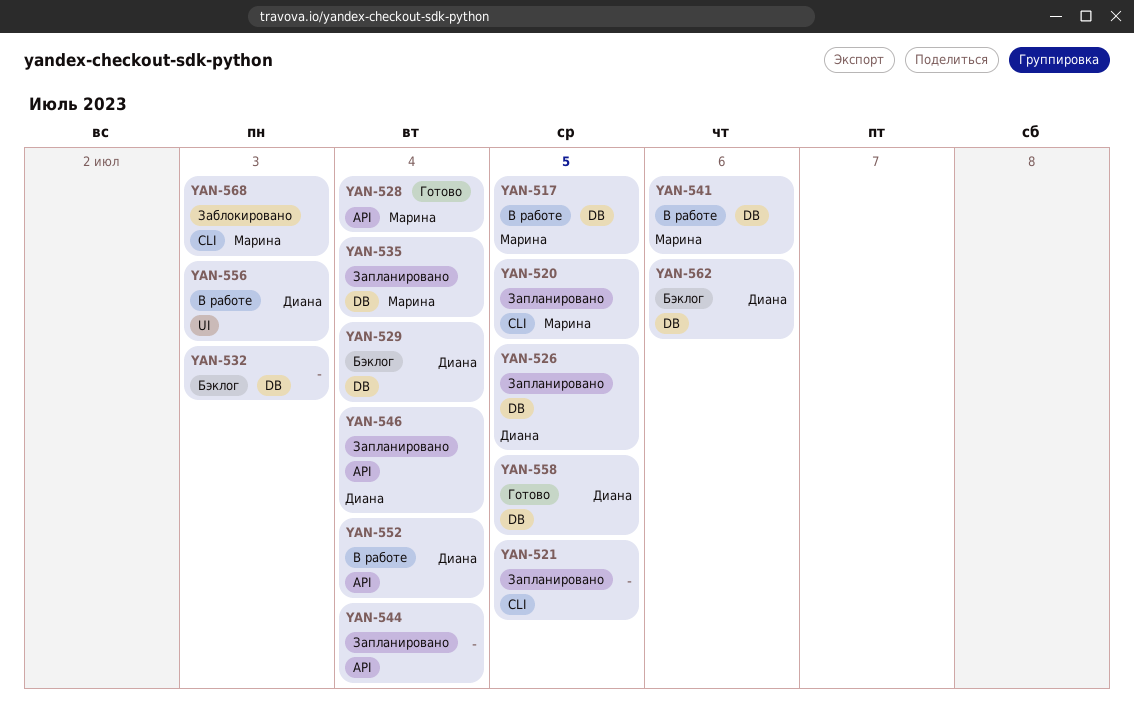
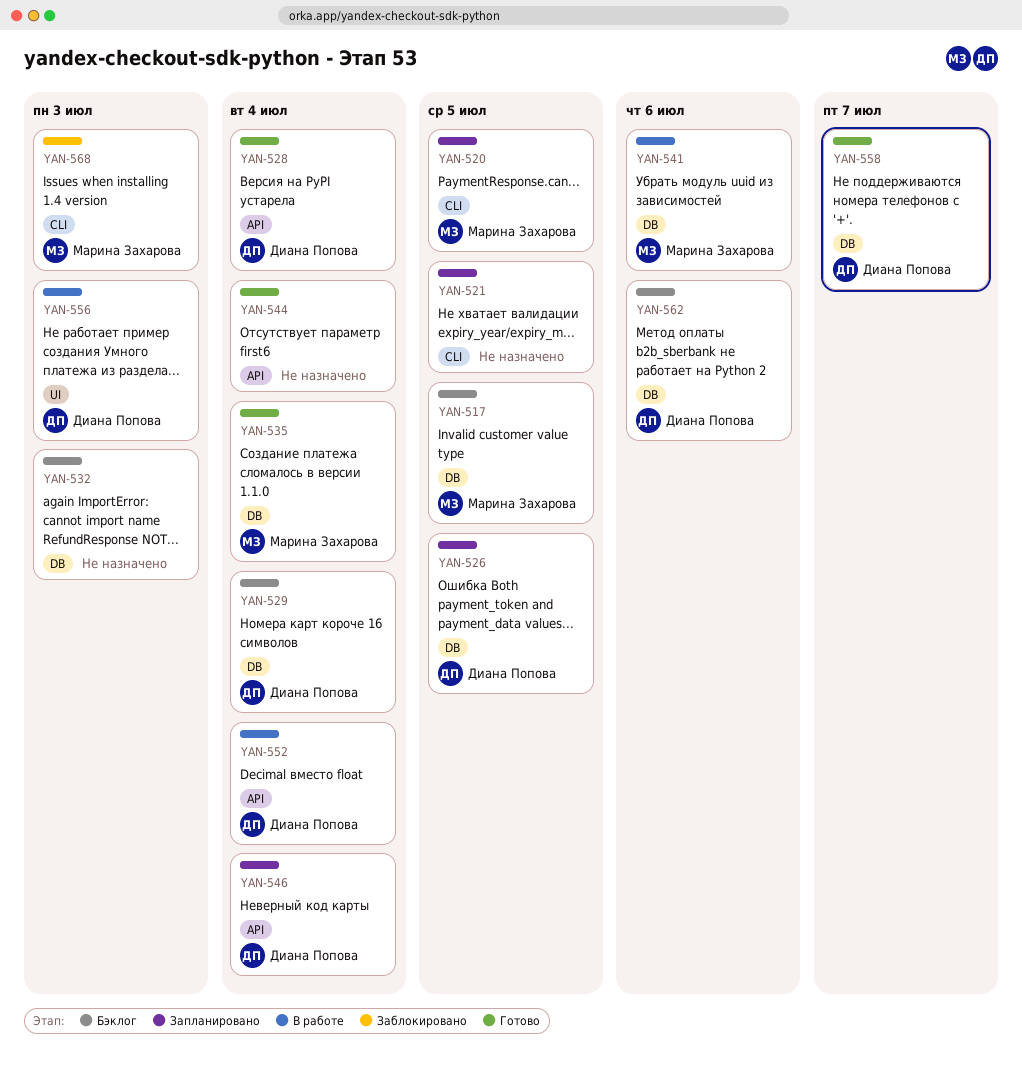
YAN-517, status: В работе -> Бэклог
YAN-528, owner: Марина Захарова -> Диана Попова
YAN-535, status: Запланировано -> Готово
YAN-544, status: Запланировано -> Готово
YAN-558, due: Jul 5 -> Jul 7

